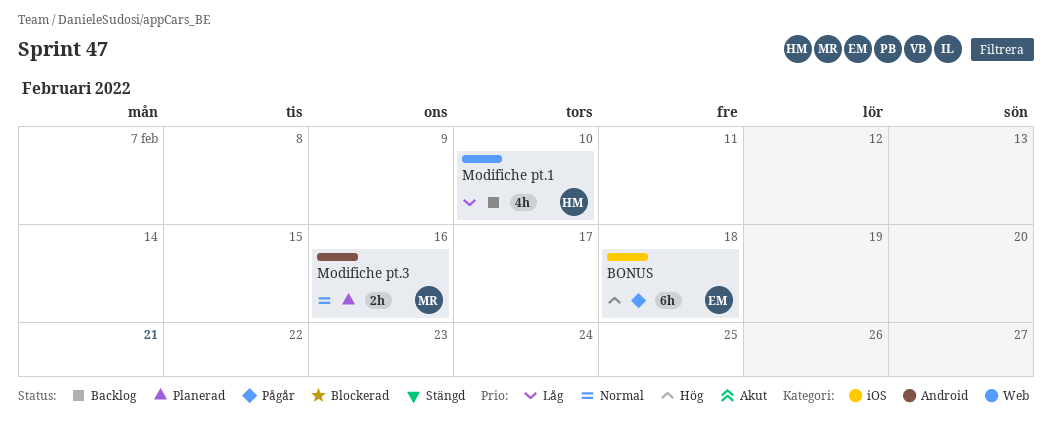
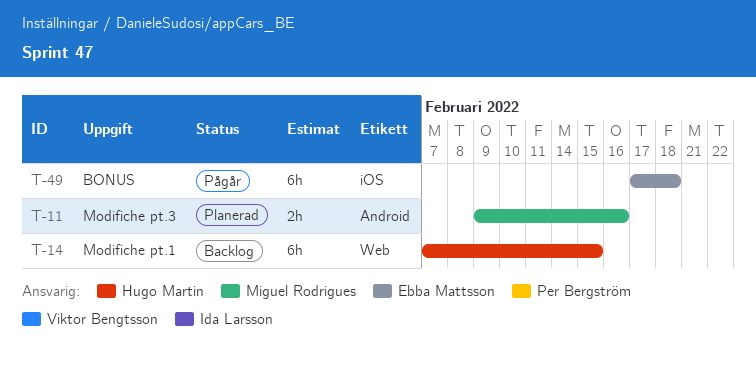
Modifiche pt.1, estimate: 4h -> 6h
Modifiche pt.1, due: Feb 10 -> Feb 15

